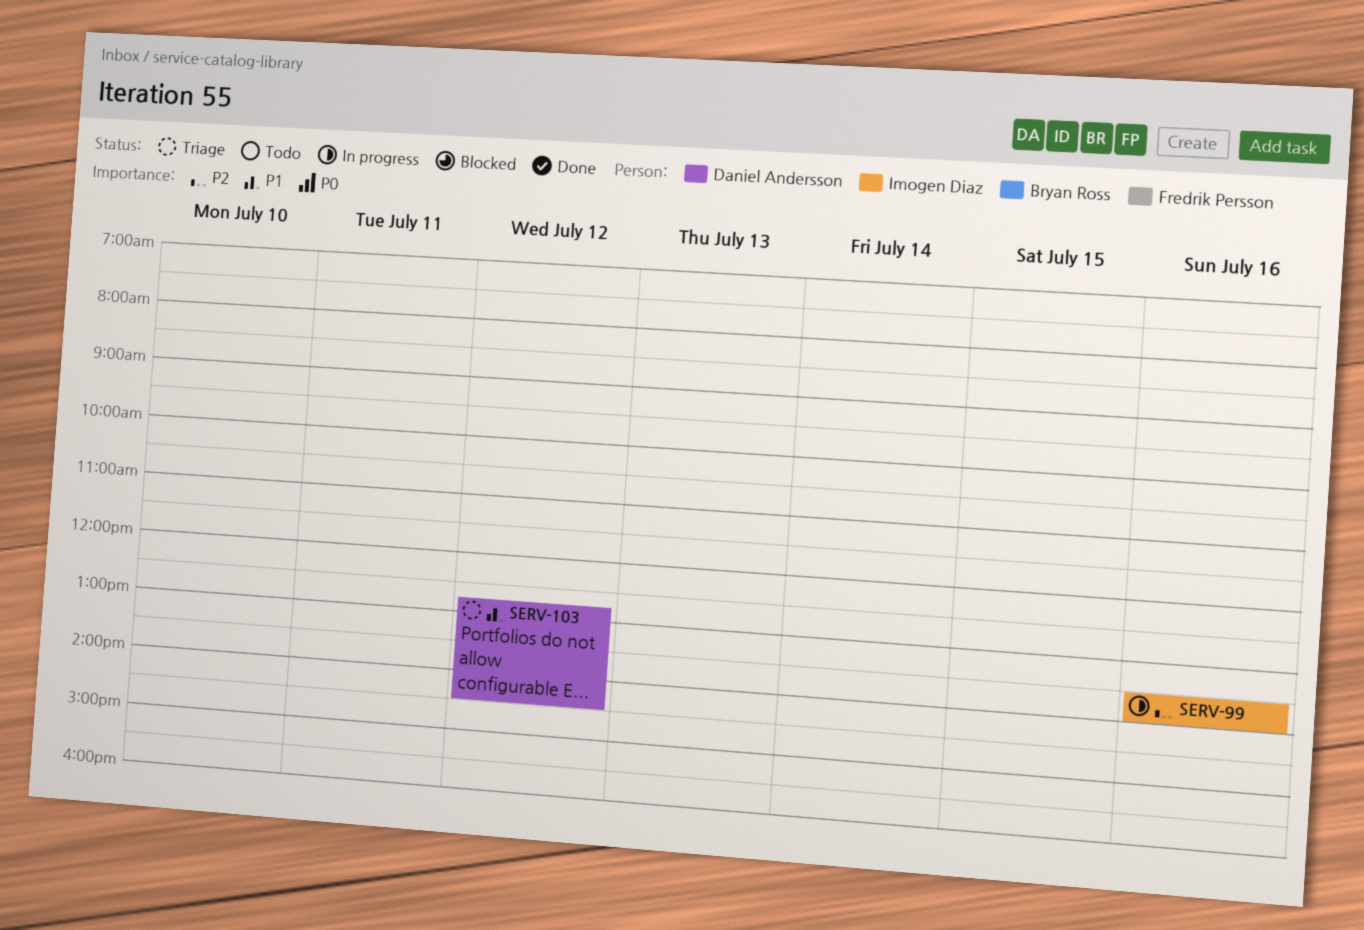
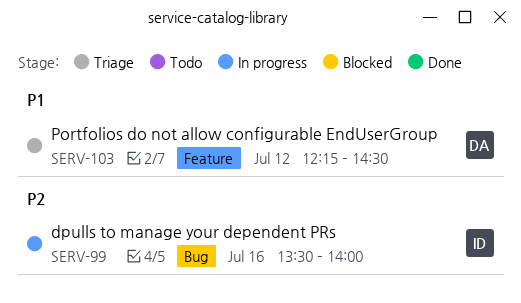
SERV-103, begins: 12:45 -> 12:15

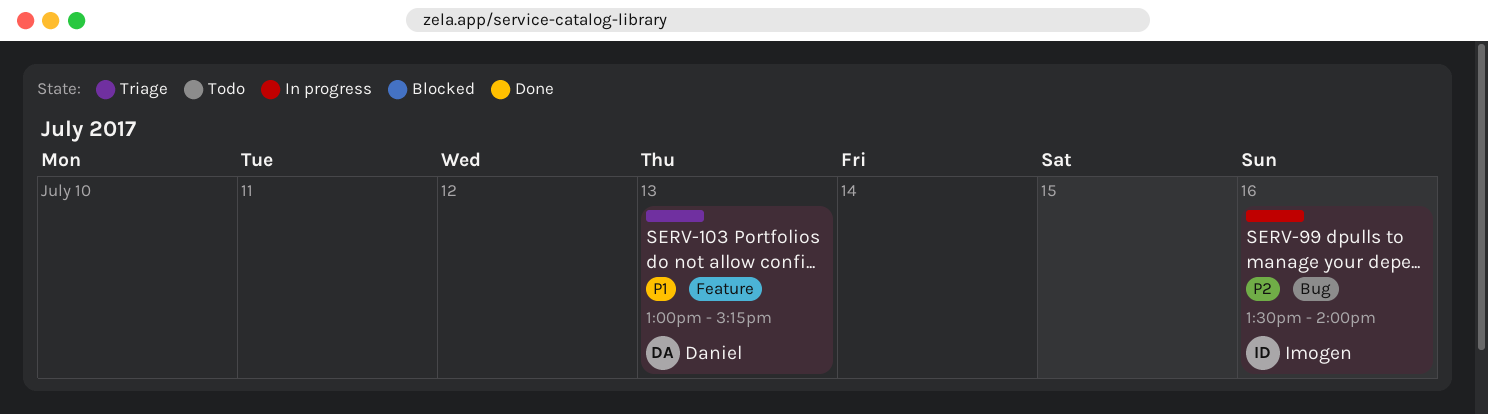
SERV-103, day: Jul 12 -> Jul 13
SERV-103, begins: 12:15 -> 13:00
SERV-103, ends: 14:30 -> 15:15

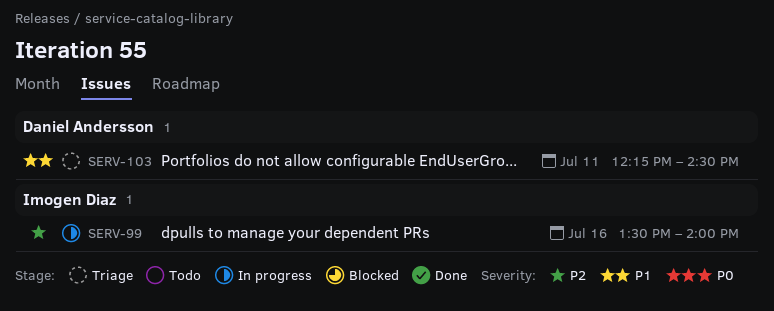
SERV-103, day: Jul 13 -> Jul 11
SERV-103, begins: 13:00 -> 12:15
SERV-103, ends: 15:15 -> 14:30

